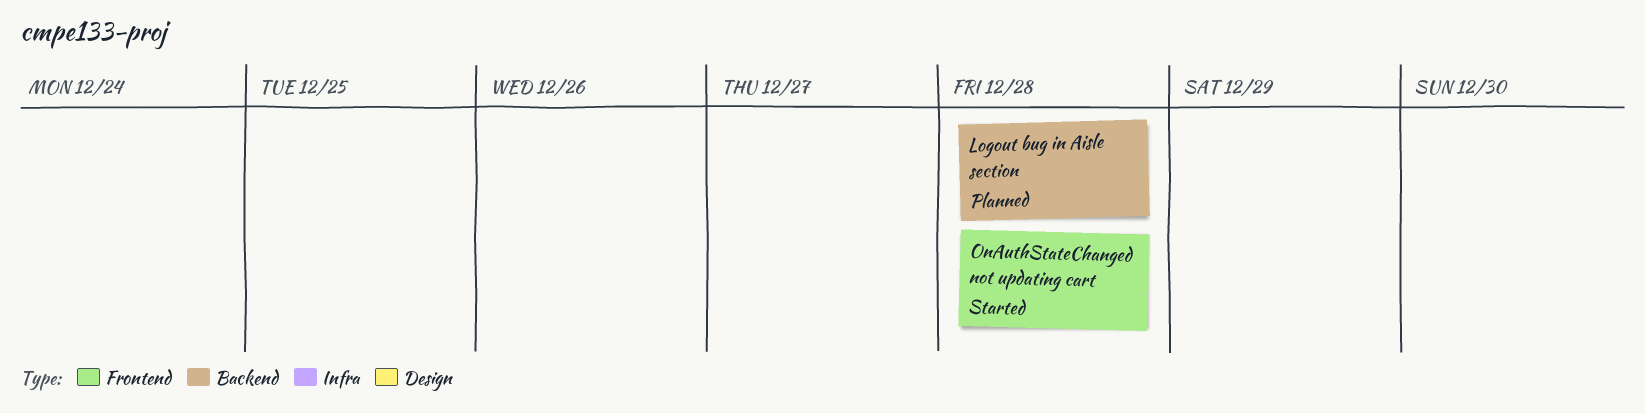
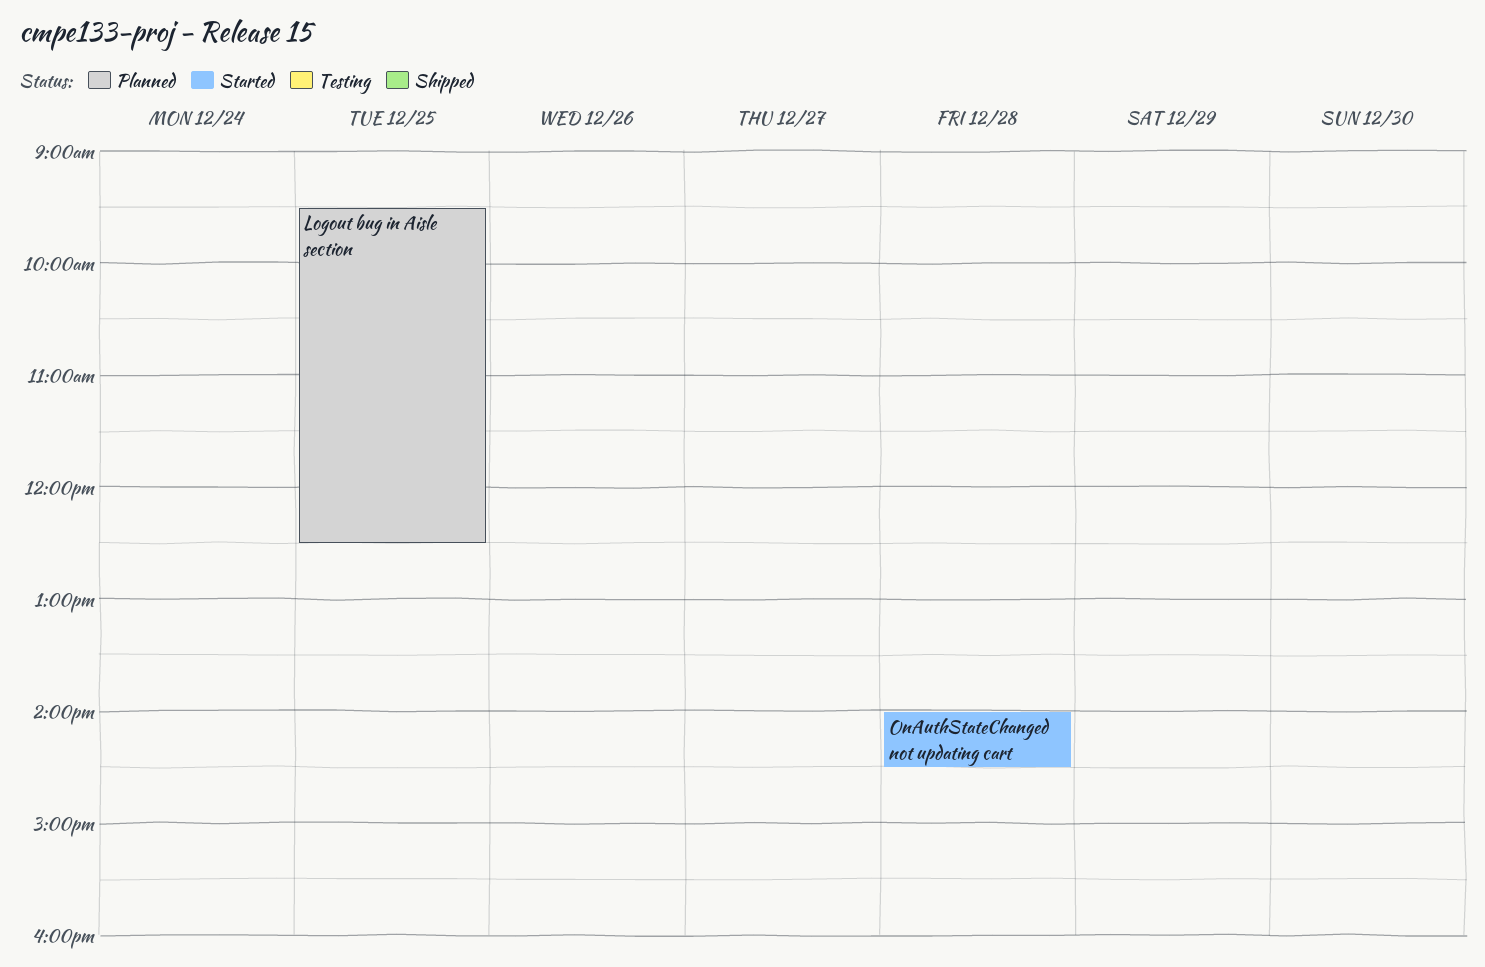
Logout bug in Aisle section, day: Dec 28 -> Dec 25

